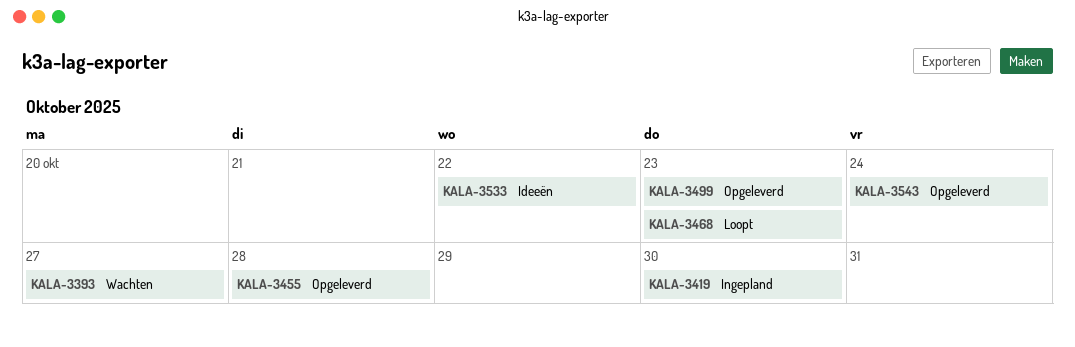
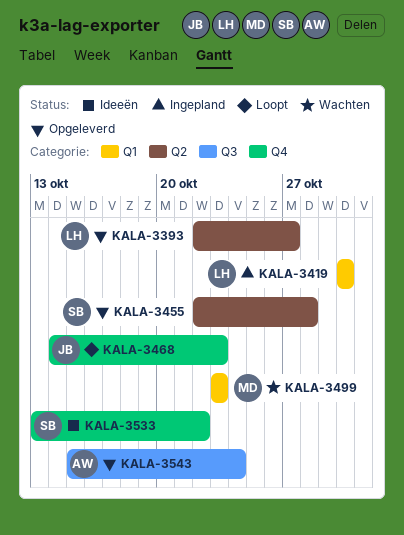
KALA-3393, status: Wachten -> Opgeleverd
KALA-3499, status: Opgeleverd -> Wachten

